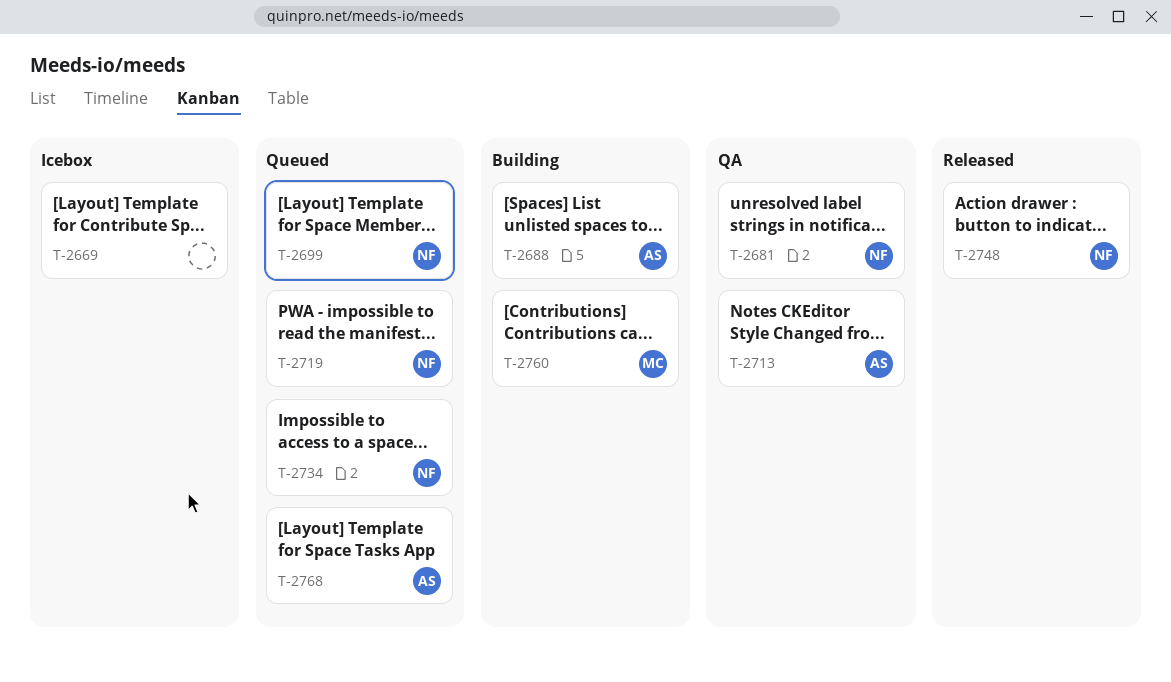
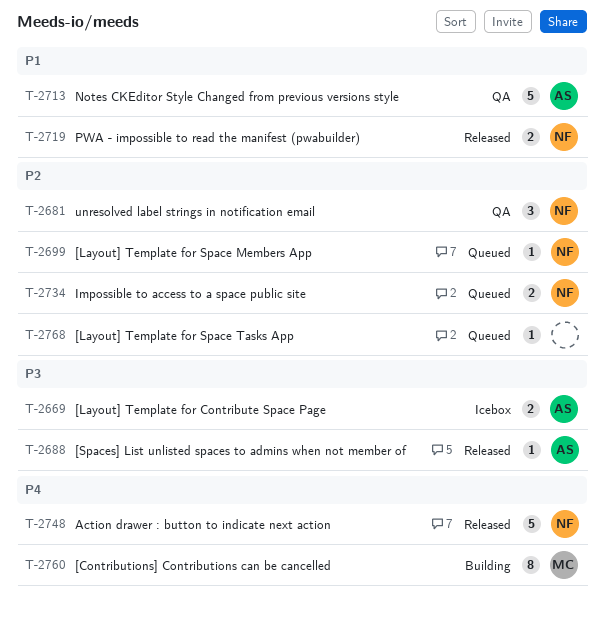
T-2669, owner: none -> AS
T-2688, status: Building -> Released
T-2719, status: Queued -> Released
T-2768, owner: AS -> none

